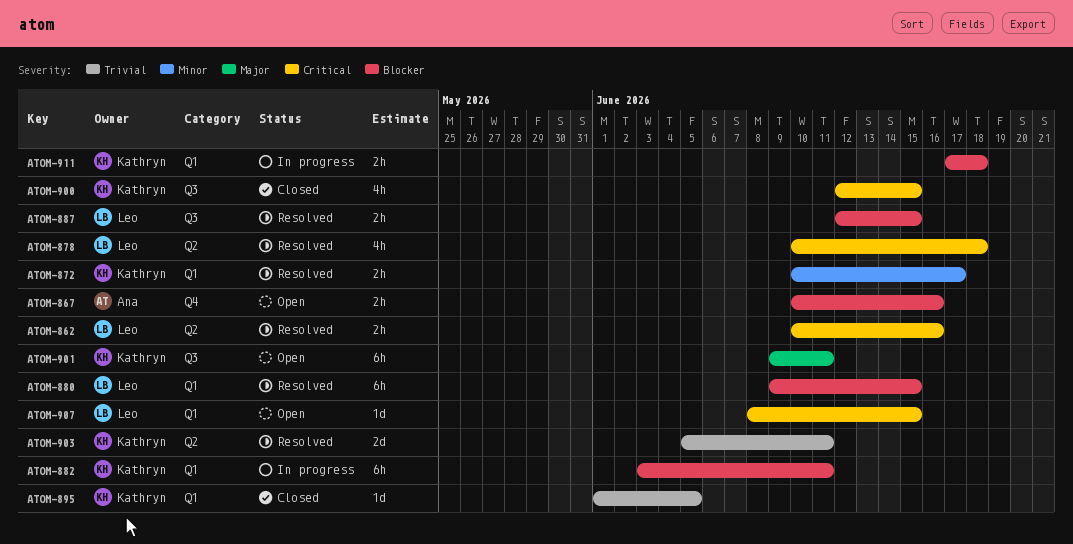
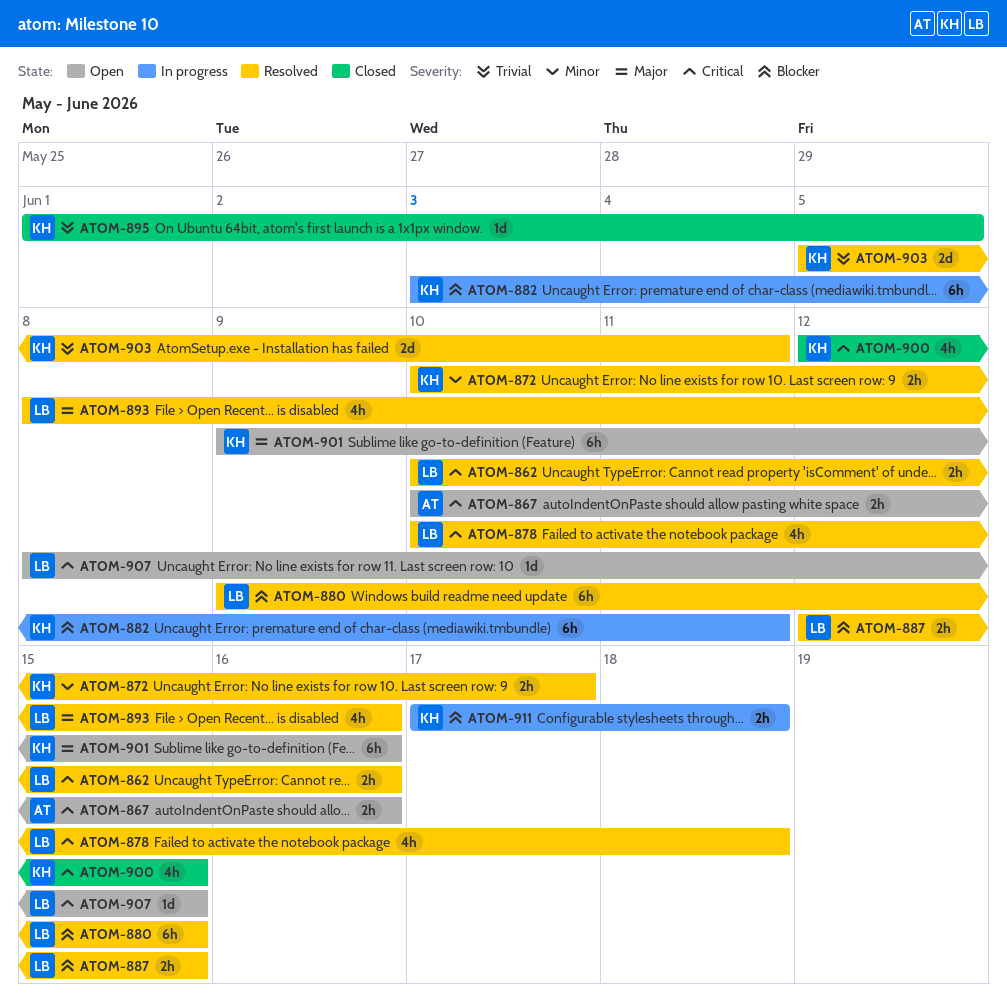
ATOM-867, priority: Blocker -> Critical
ATOM-893: none -> present
ATOM-901, due: Jun 11 -> Jun 16

